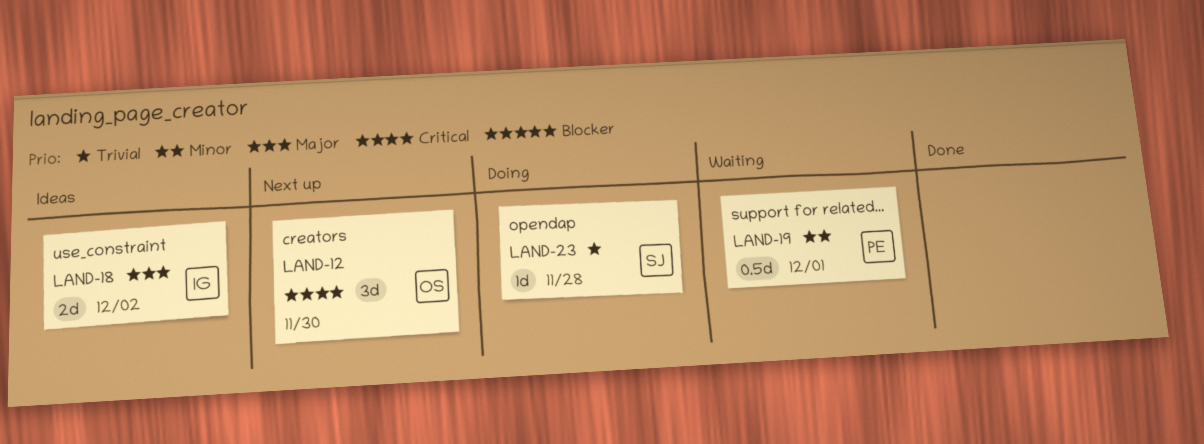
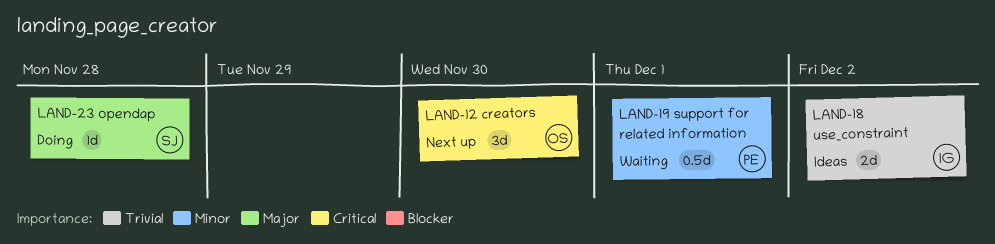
LAND-18, priority: Major -> Trivial
LAND-23, priority: Trivial -> Major

